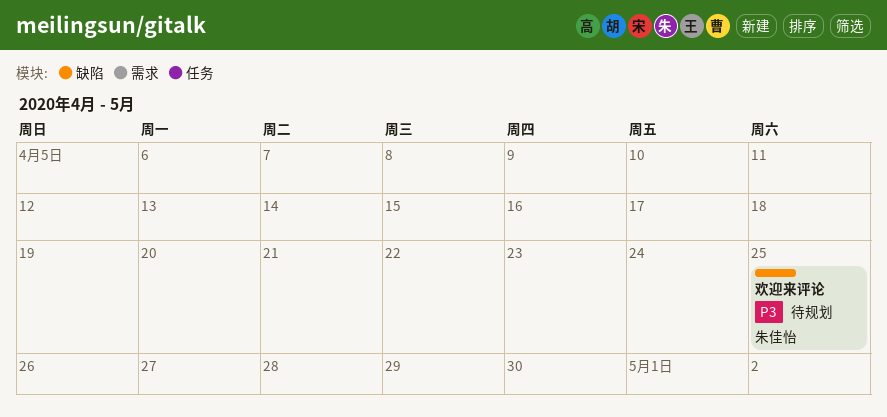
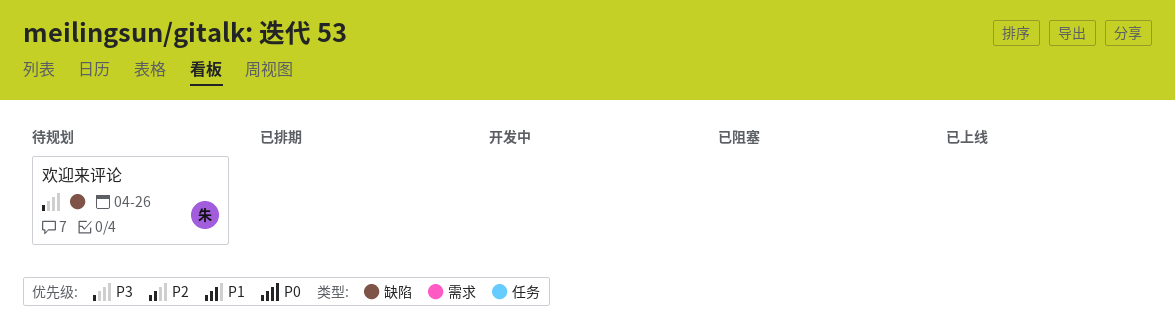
欢迎来评论, due: Apr 25 -> Apr 26

